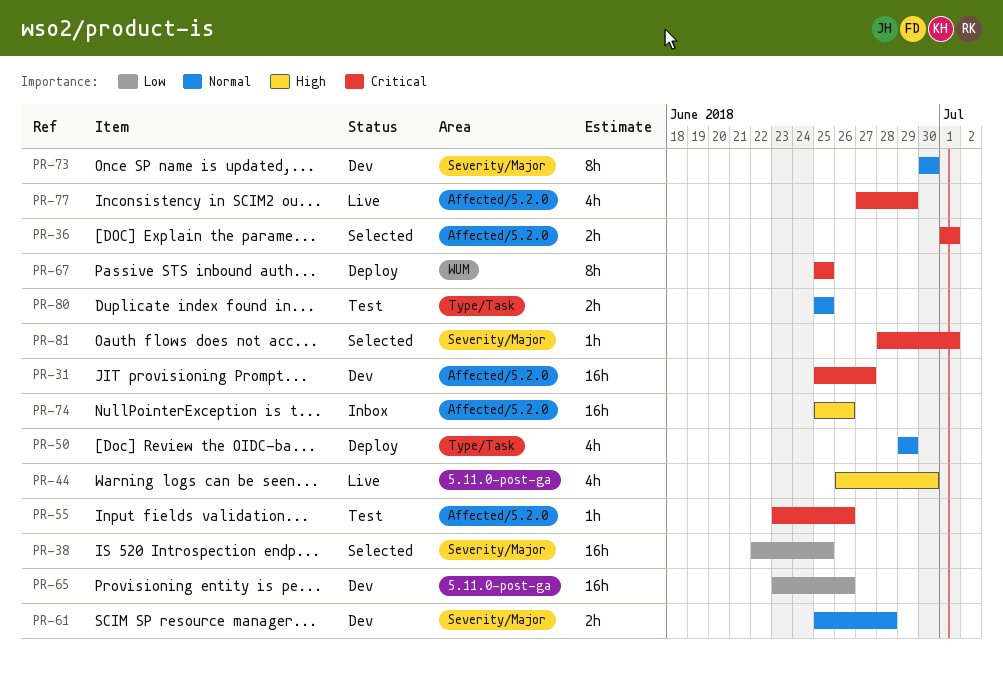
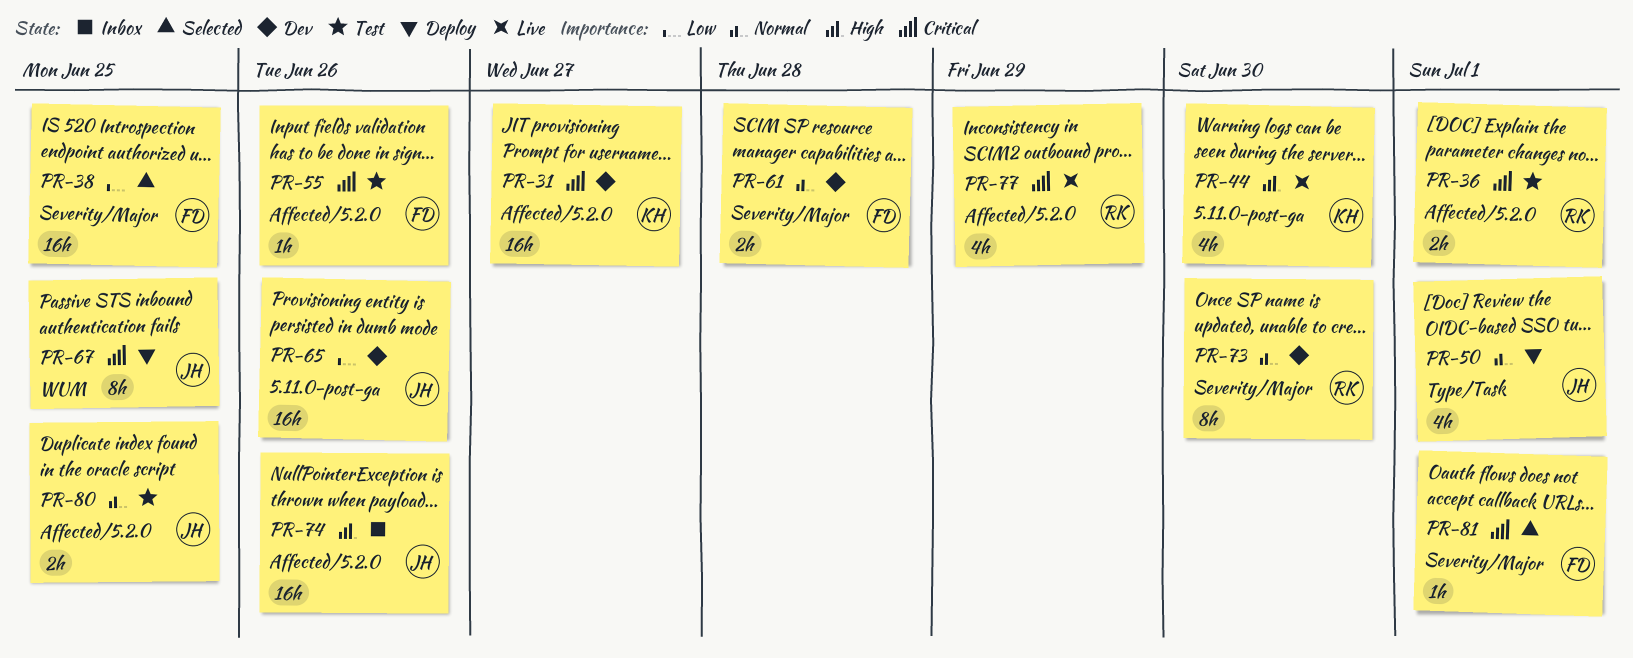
PR-36, status: Selected -> Test
PR-50, due: Jun 29 -> Jul 1
PR-80, label: Type/Task -> Affected/5.2.0

